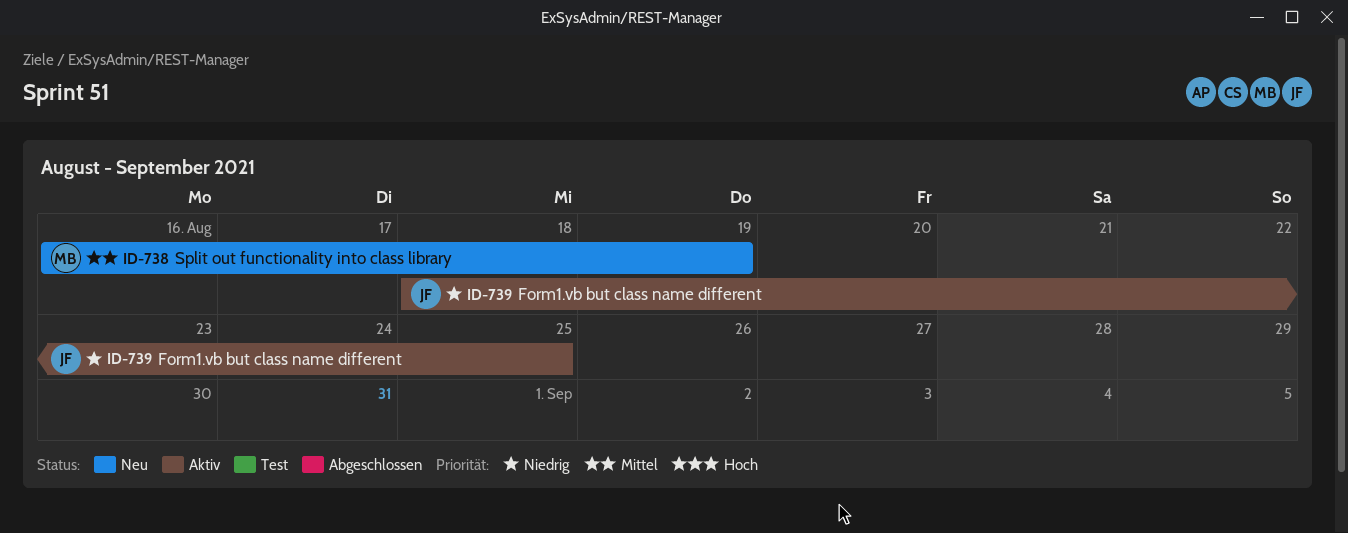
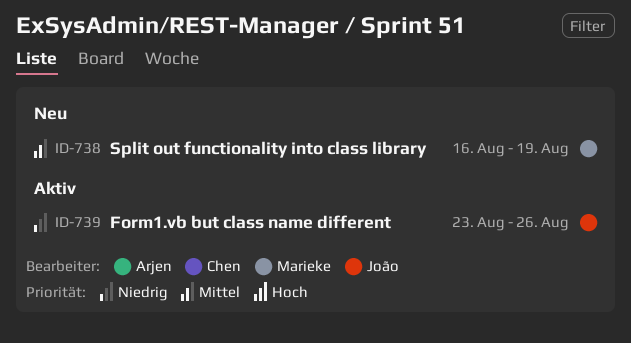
ID-739, start: Aug 18 -> Aug 23
ID-739, due: Aug 25 -> Aug 26

